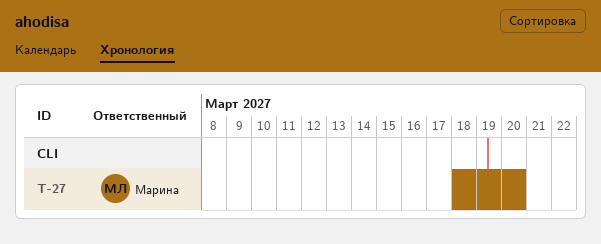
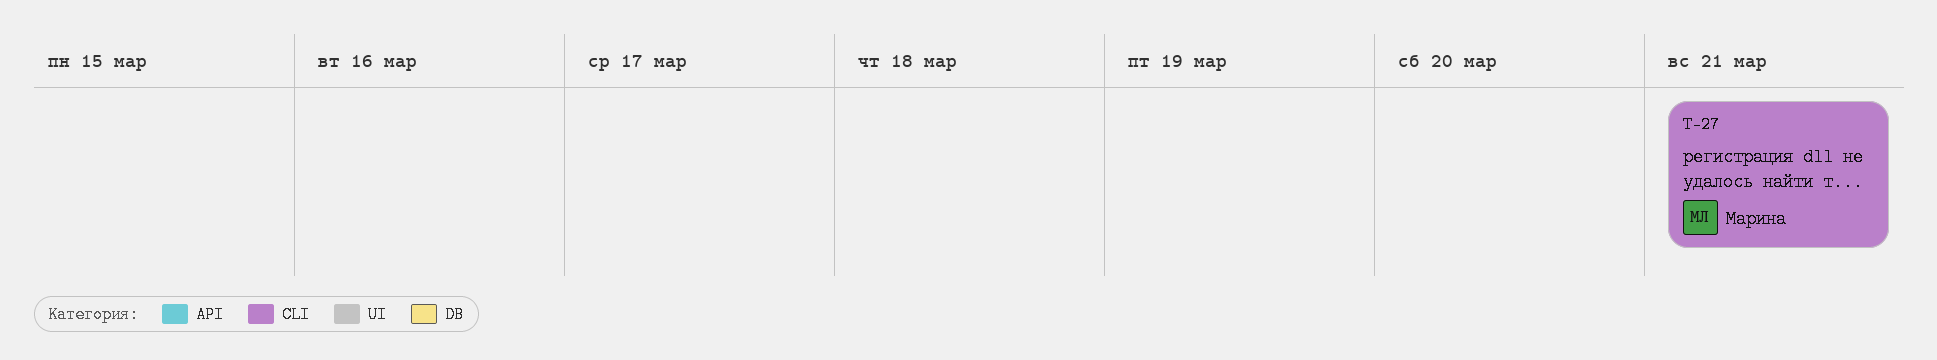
T-27, due: Mar 20 -> Mar 21

